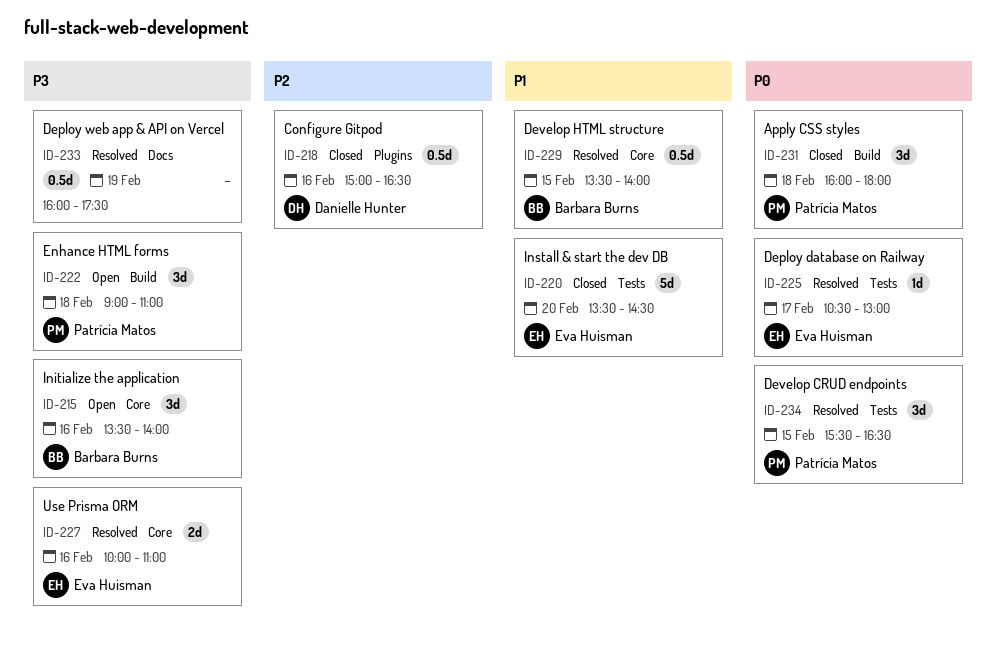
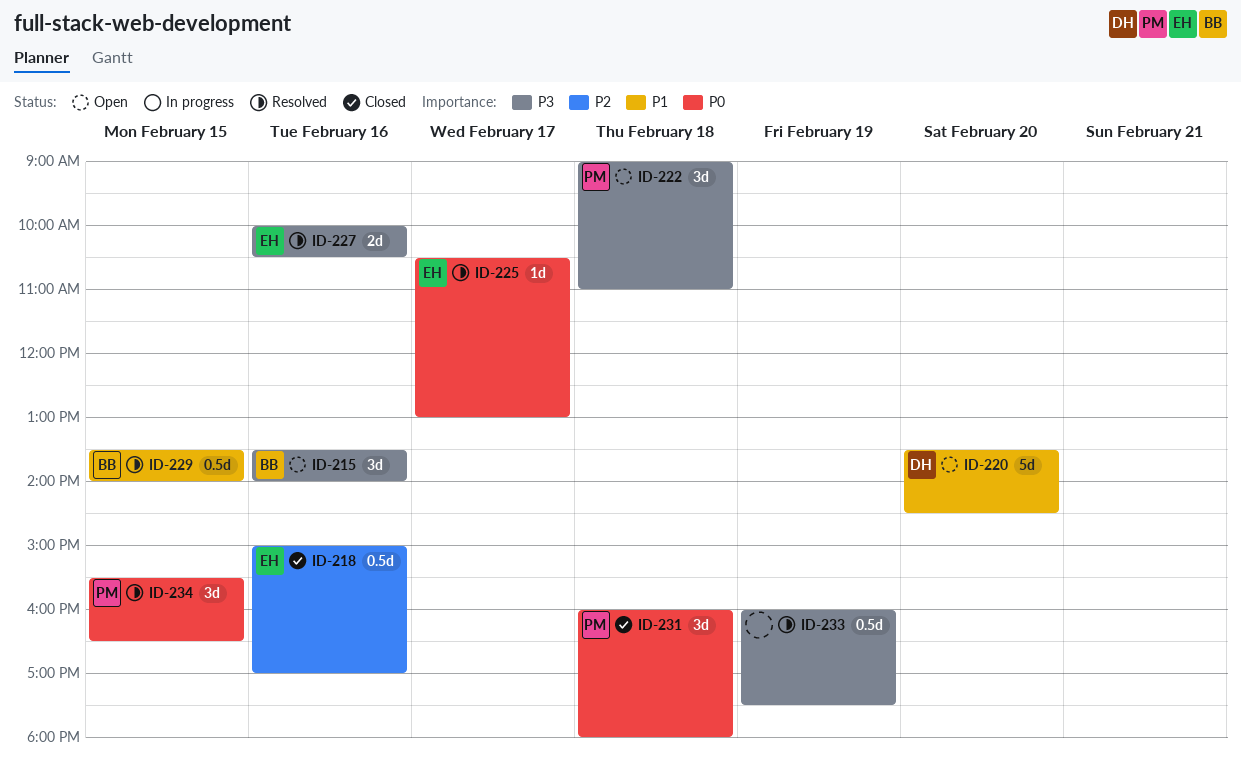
ID-218, owner: Danielle Hunter -> Eva Huisman
ID-218, ends: 16:30 -> 17:00
ID-220, status: Closed -> Open
ID-220, owner: Eva Huisman -> Danielle Hunter
ID-227, ends: 11:00 -> 10:30

